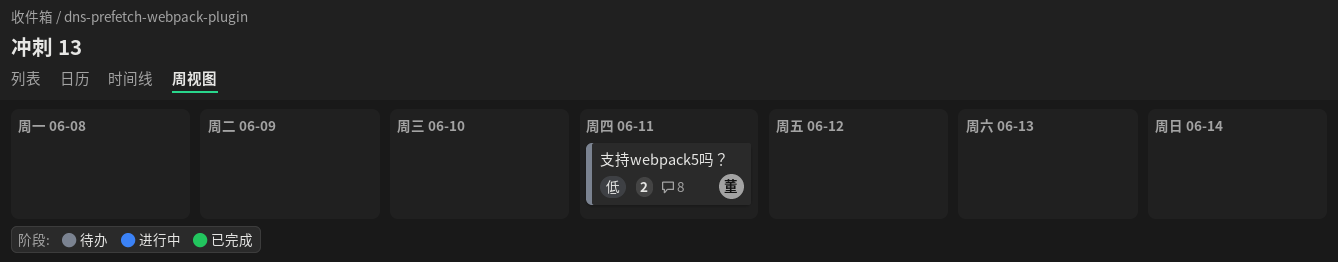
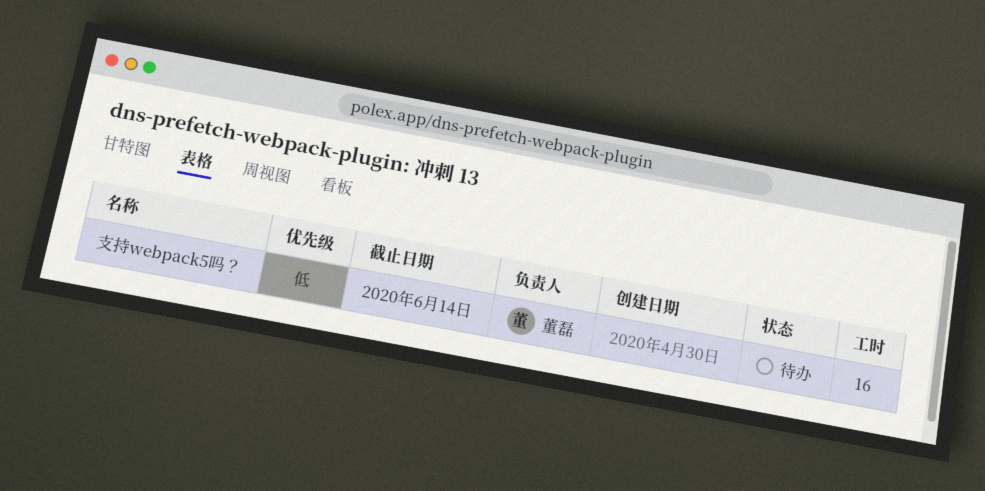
支持webpack5吗？, estimate: 2 -> 16
支持webpack5吗？, due: Jun 11 -> Jun 14

